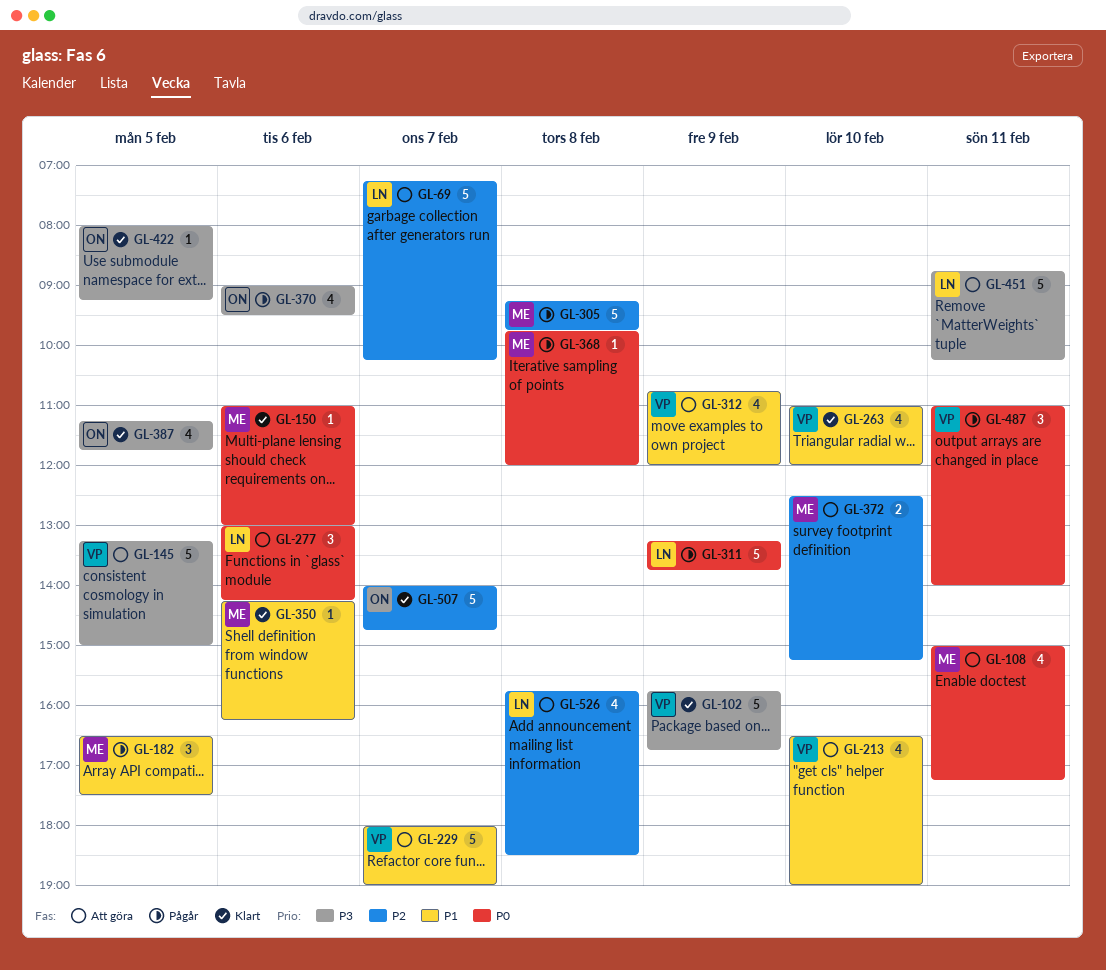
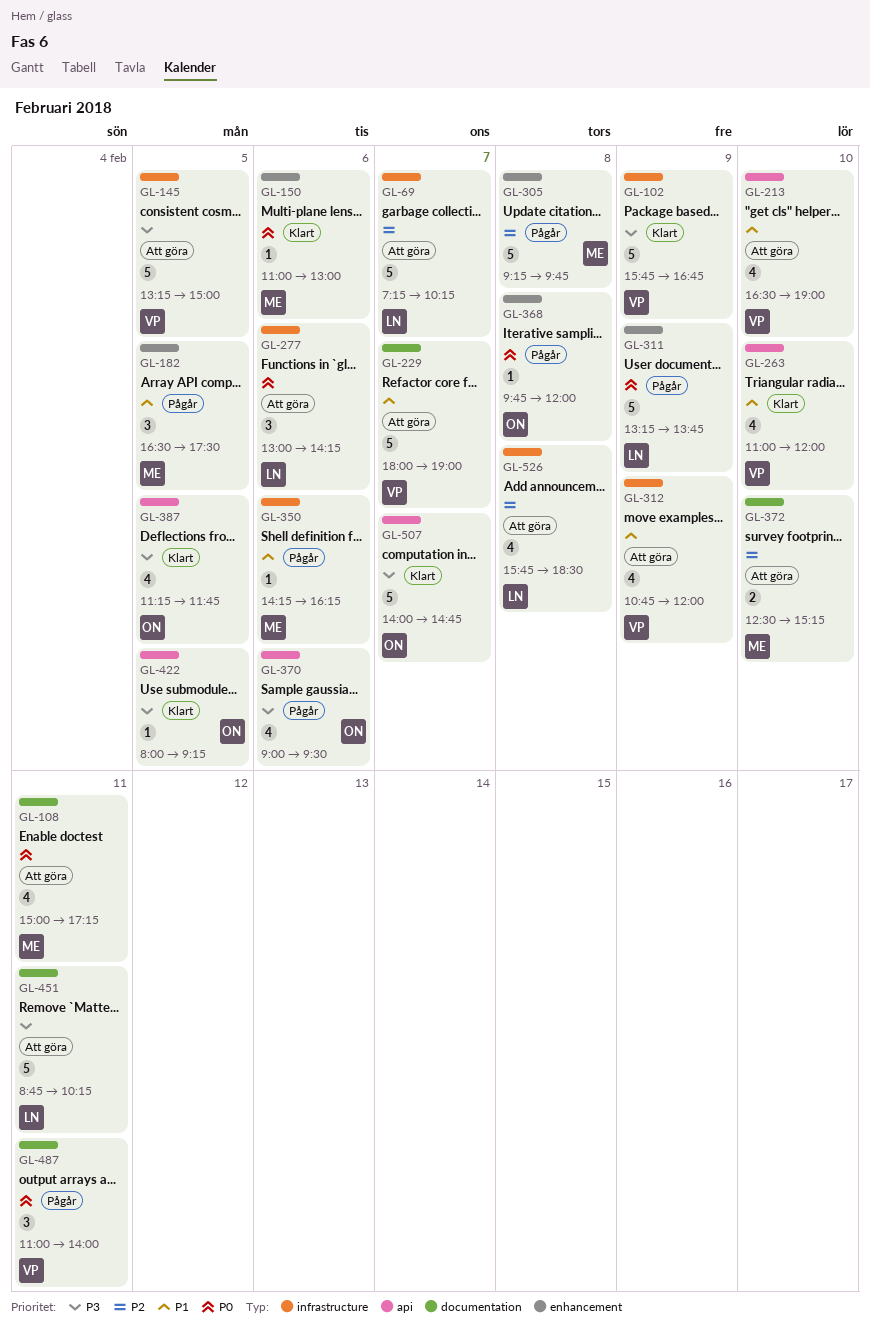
GL-350, status: Klart -> Pågår
GL-368, owner: ME -> ON
GL-507, priority: P2 -> P3

